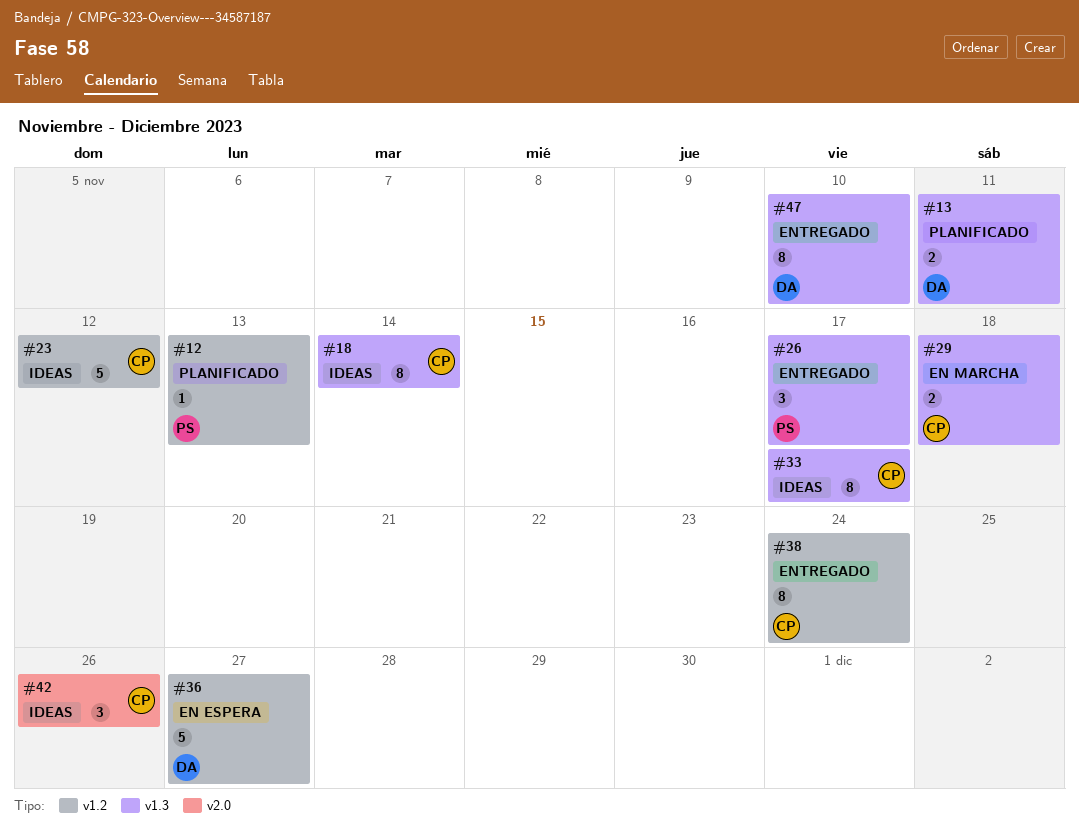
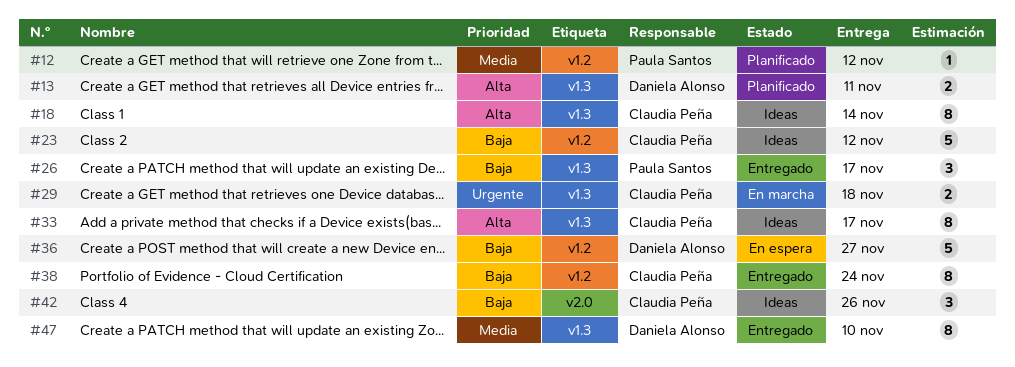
#12, due: Nov 13 -> Nov 12

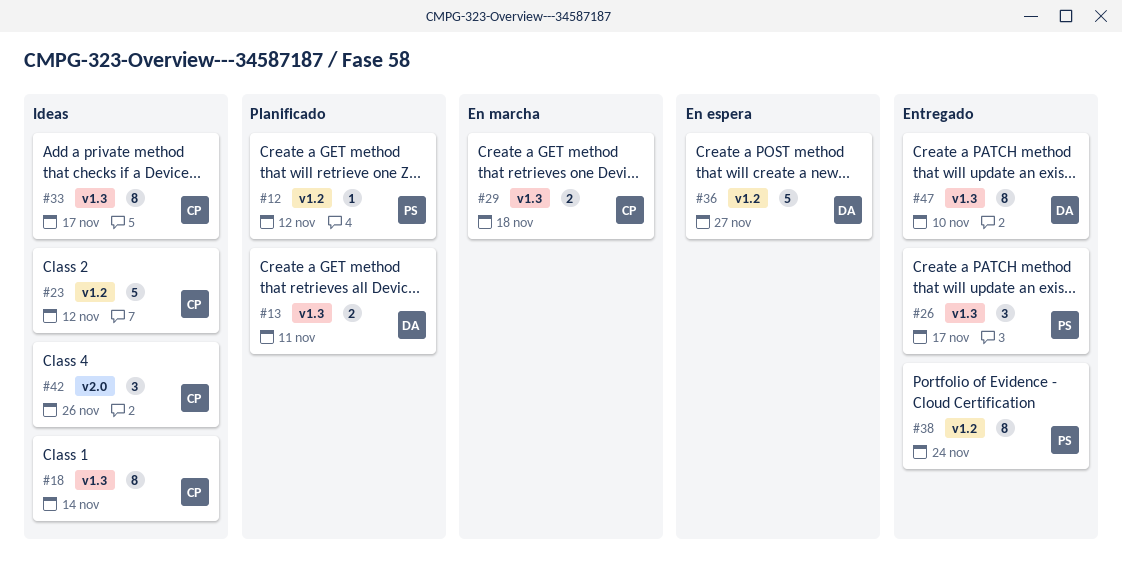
#38, owner: Claudia Peña -> Paula Santos

